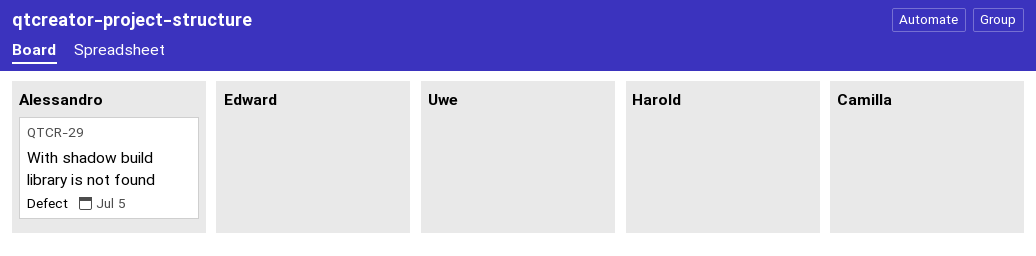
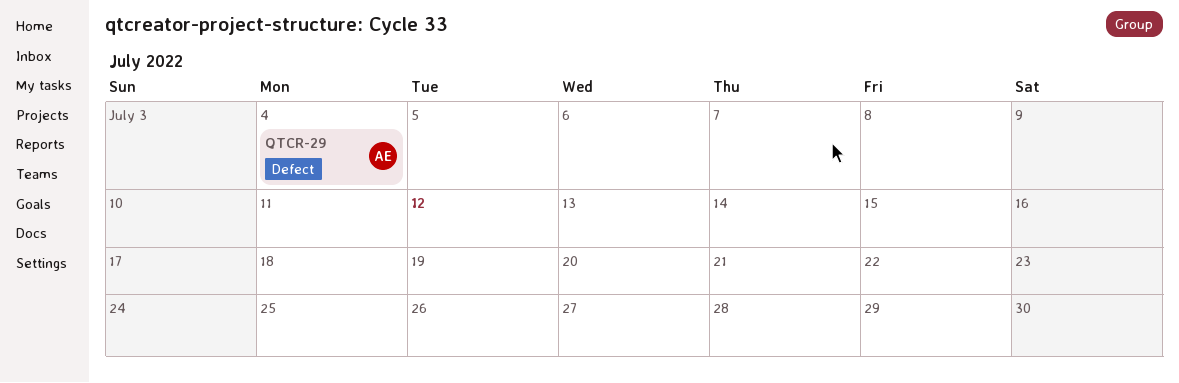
QTCR-29, due: Jul 5 -> Jul 4

